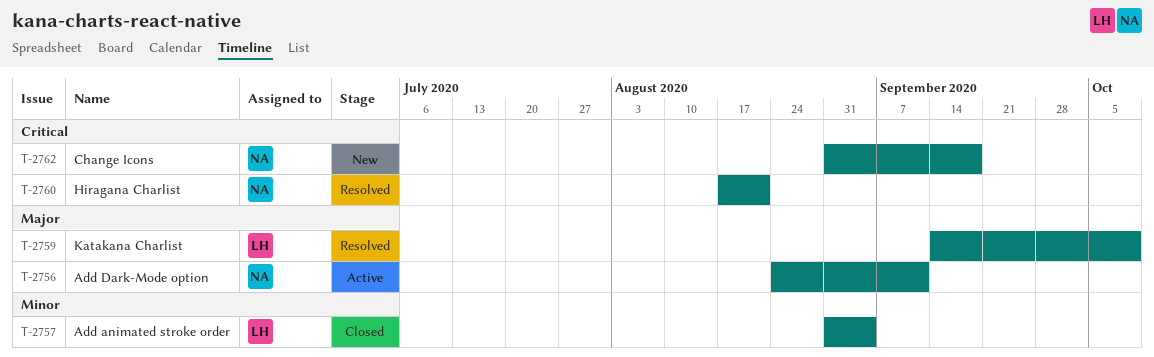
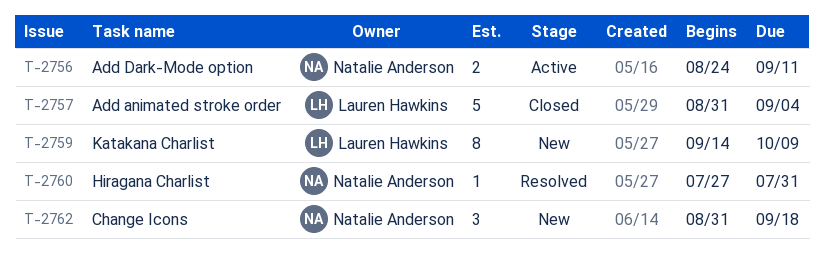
T-2759, status: Resolved -> New
T-2760, start: Aug 17 -> Jul 27
T-2760, due: Aug 21 -> Jul 31

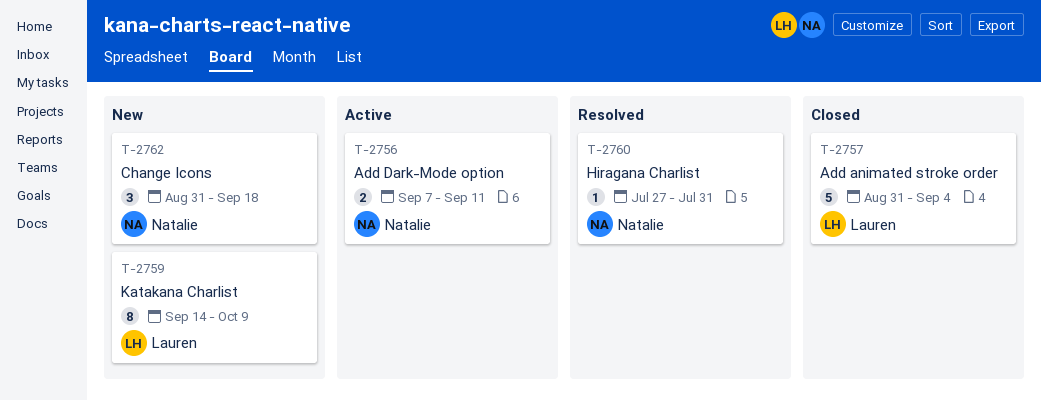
T-2756, start: Aug 24 -> Sep 7

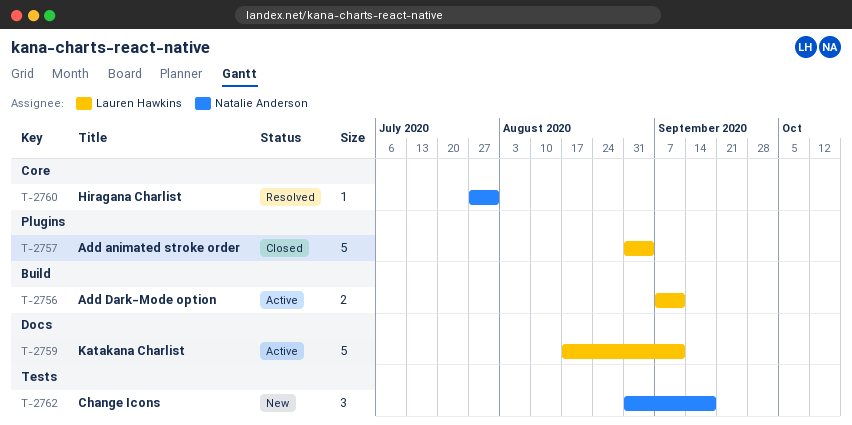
T-2756, owner: Natalie Anderson -> Lauren Hawkins
T-2759, status: New -> Active
T-2759, estimate: 8 -> 5
T-2759, start: Sep 14 -> Aug 17
T-2759, due: Oct 9 -> Sep 11

